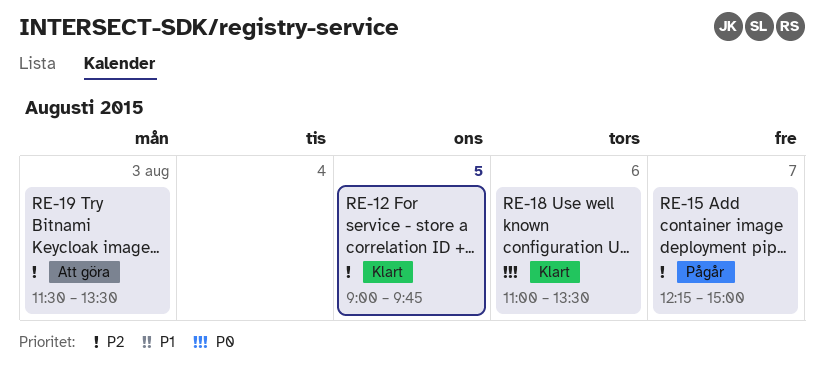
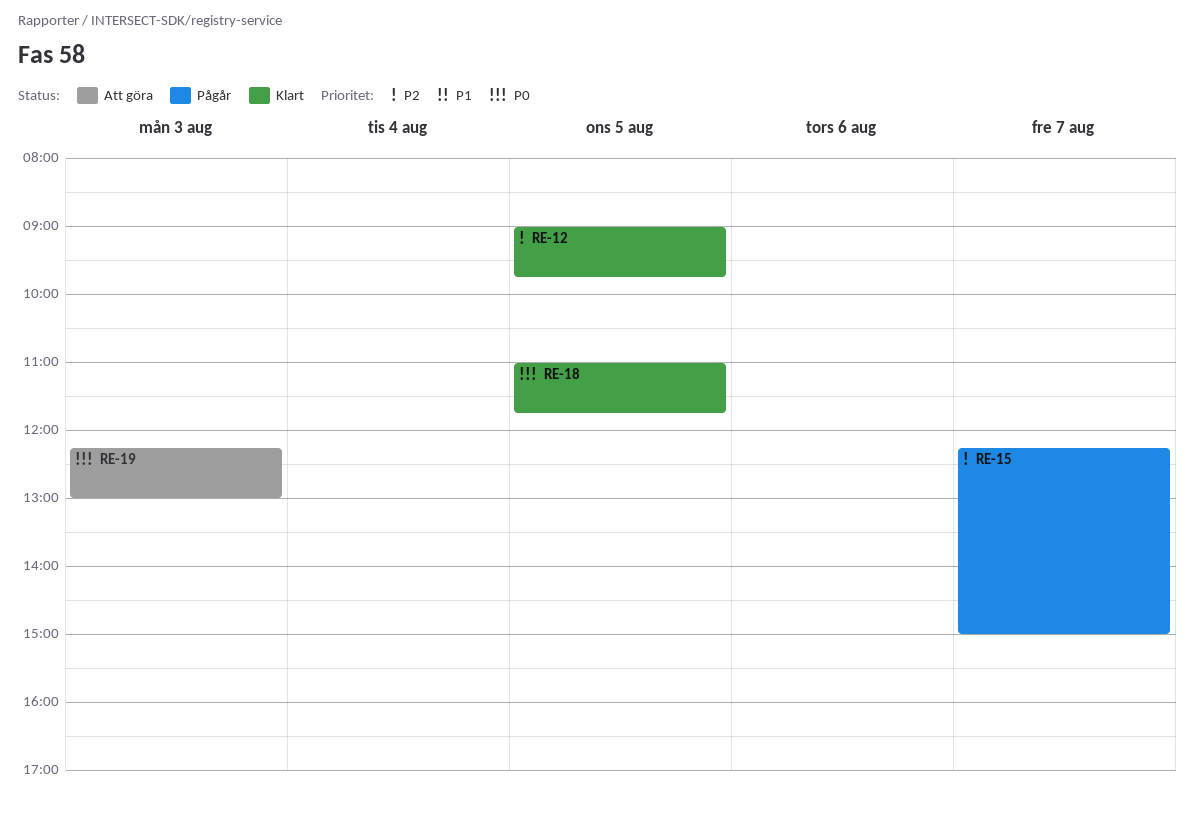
RE-18, day: Aug 6 -> Aug 5
RE-18, ends: 13:30 -> 11:45
RE-19, priority: P2 -> P0
RE-19, begins: 11:30 -> 12:15
RE-19, ends: 13:30 -> 13:00

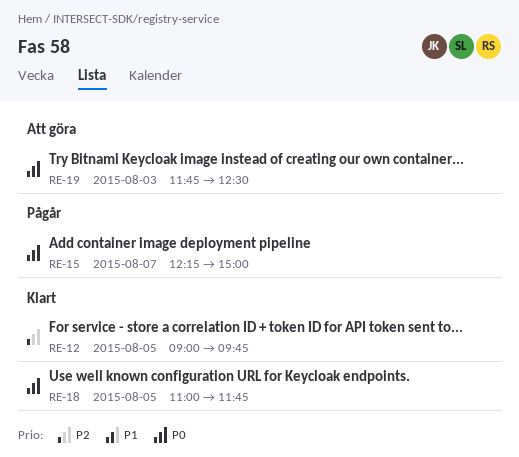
RE-15, priority: P2 -> P0
RE-19, begins: 12:15 -> 11:45
RE-19, ends: 13:00 -> 12:30

